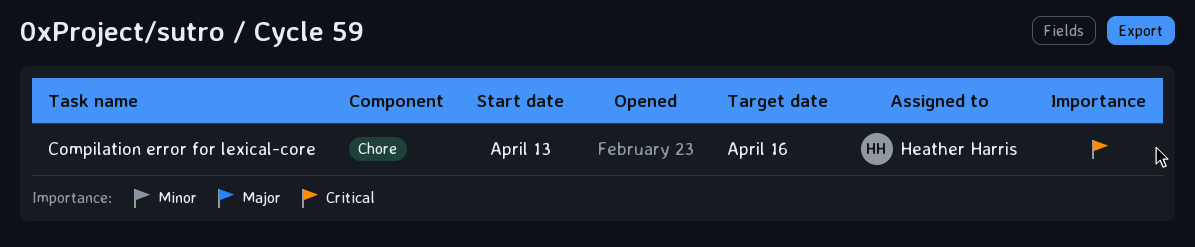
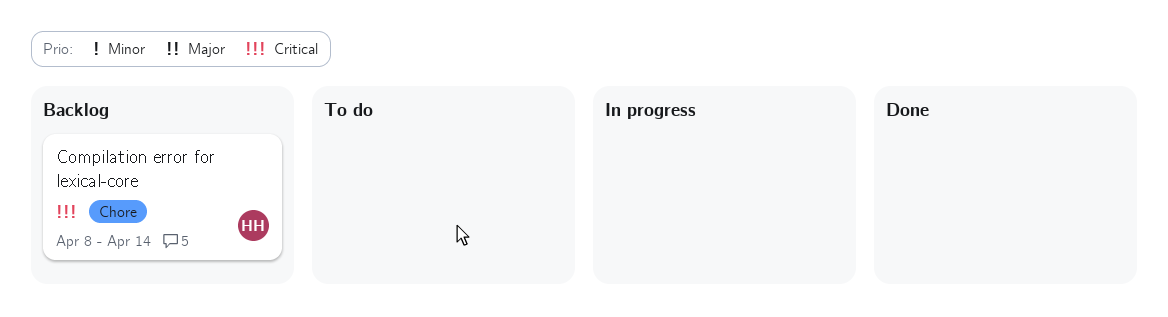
Compilation error for lexical-core, start: Apr 13 -> Apr 8
Compilation error for lexical-core, due: Apr 16 -> Apr 14

